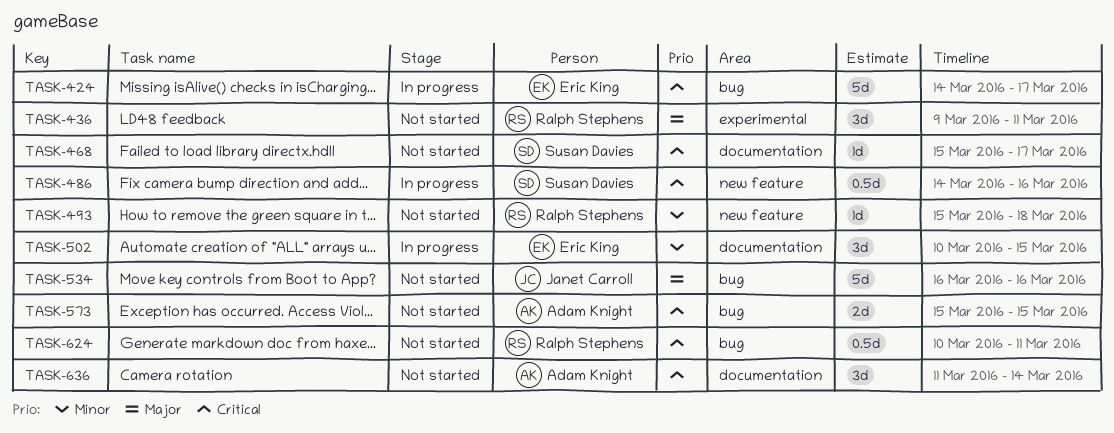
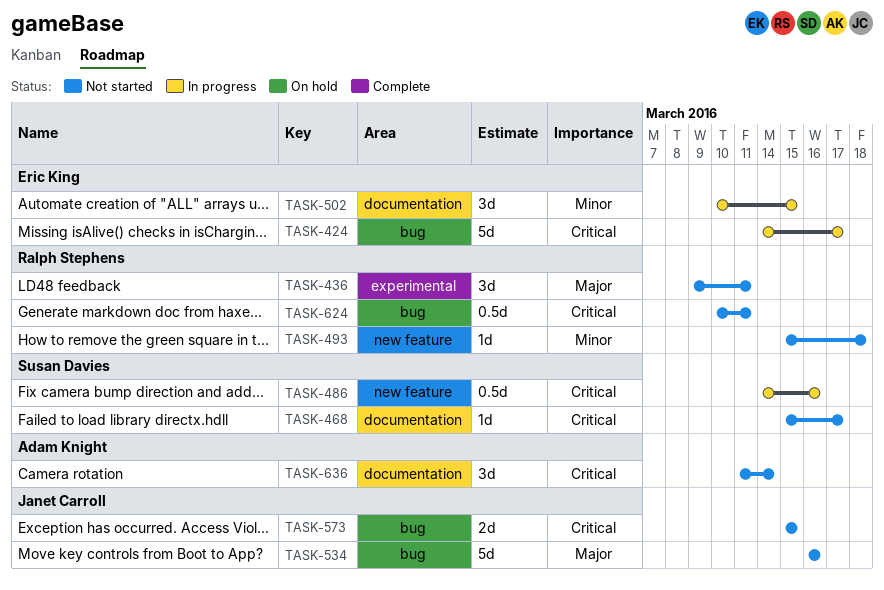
TASK-573, owner: Adam Knight -> Janet Carroll

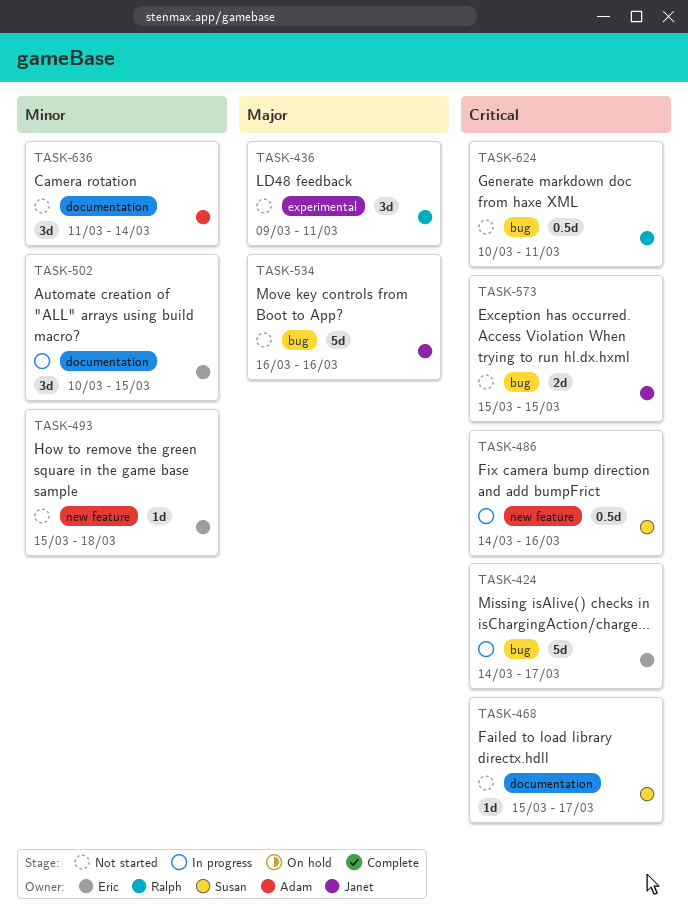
TASK-493, owner: Ralph Stephens -> Eric King
TASK-636, priority: Critical -> Minor

